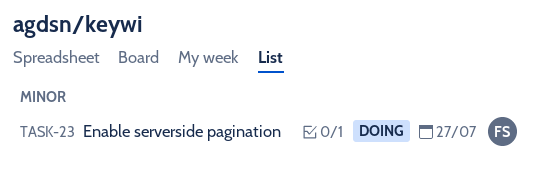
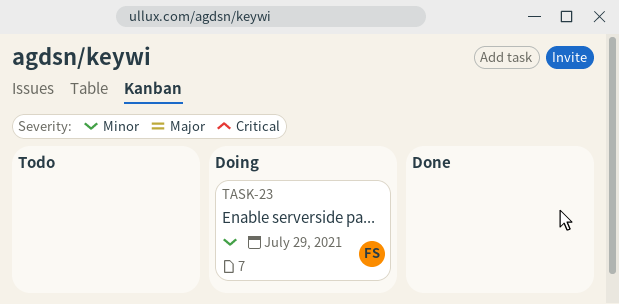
TASK-23, due: Jul 27 -> Jul 29

